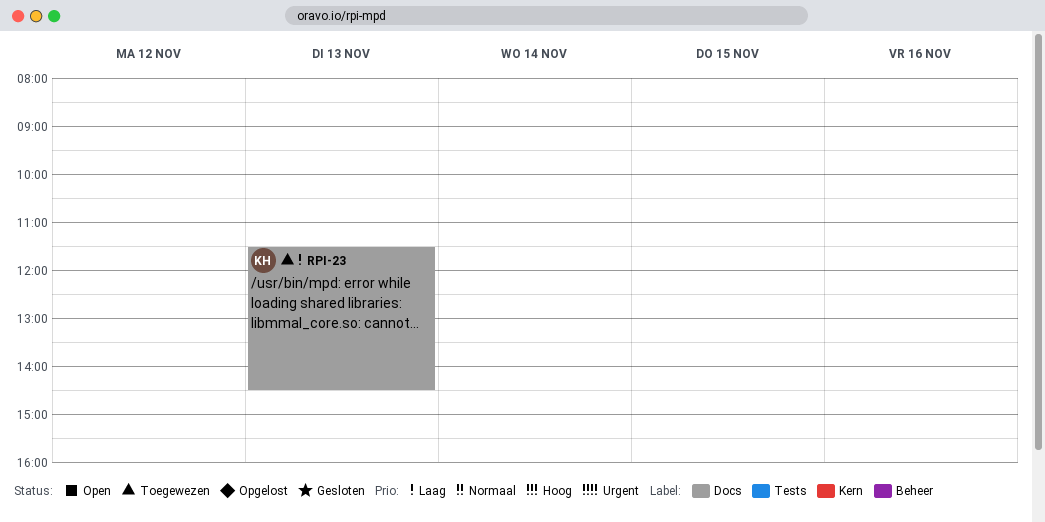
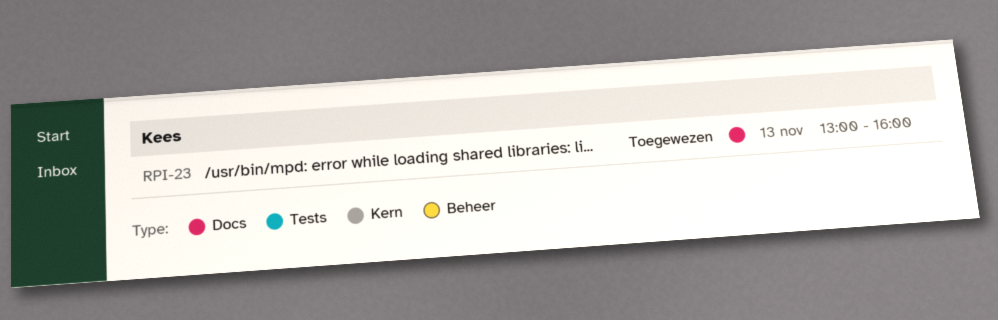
RPI-23, begins: 11:30 -> 13:00
RPI-23, ends: 14:30 -> 16:00

